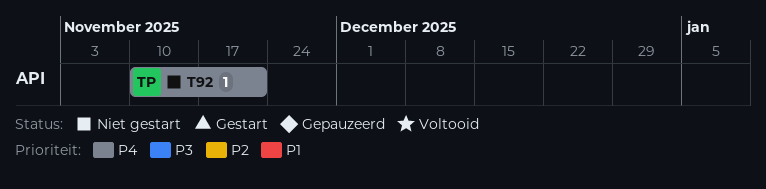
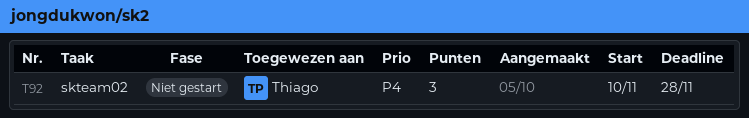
T92, estimate: 1 -> 3
T92, due: Nov 21 -> Nov 28

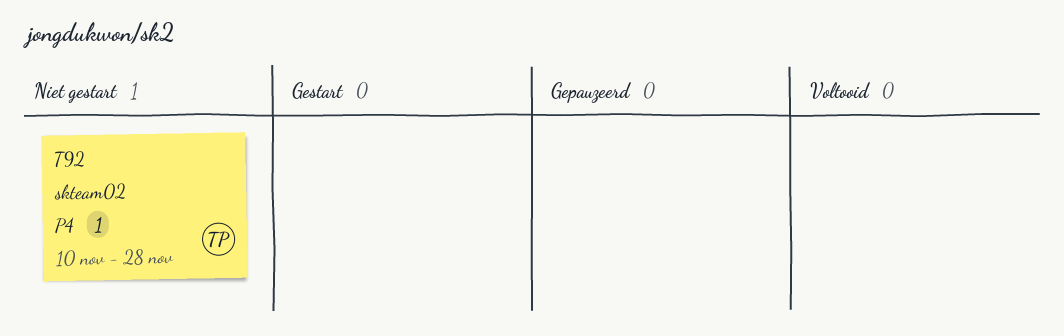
T92, estimate: 3 -> 1

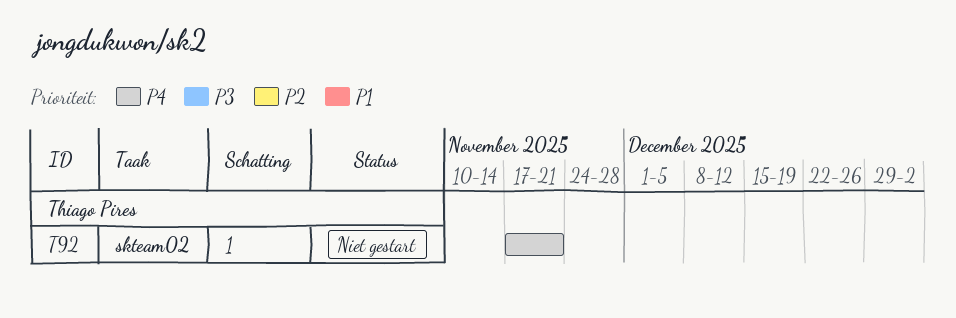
T92, start: Nov 10 -> Nov 17
T92, due: Nov 28 -> Nov 21

